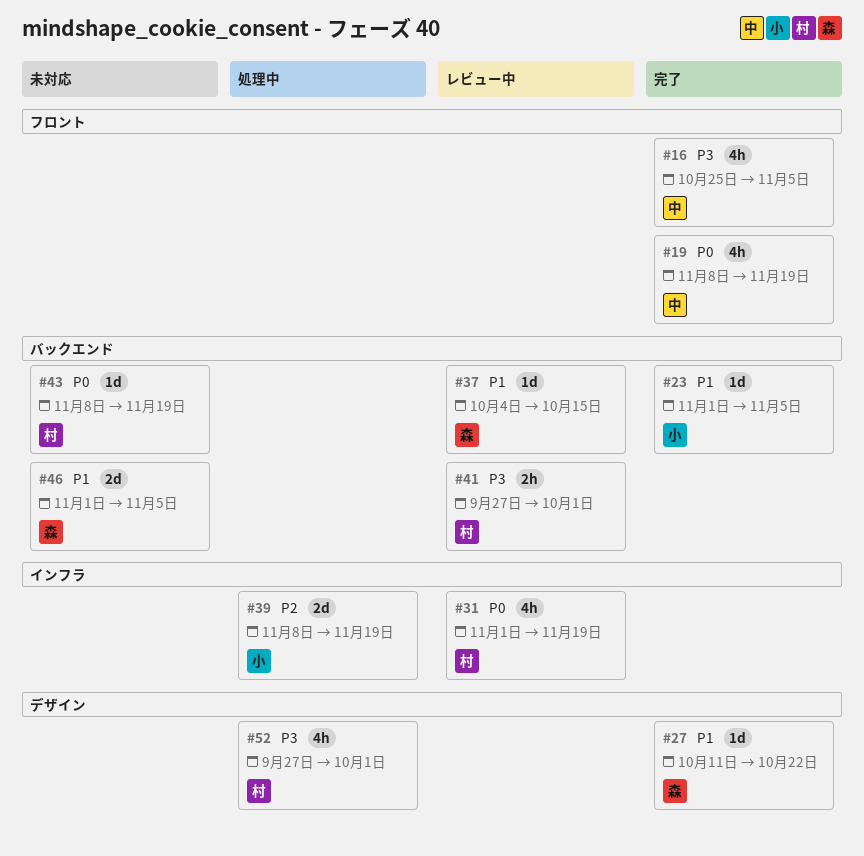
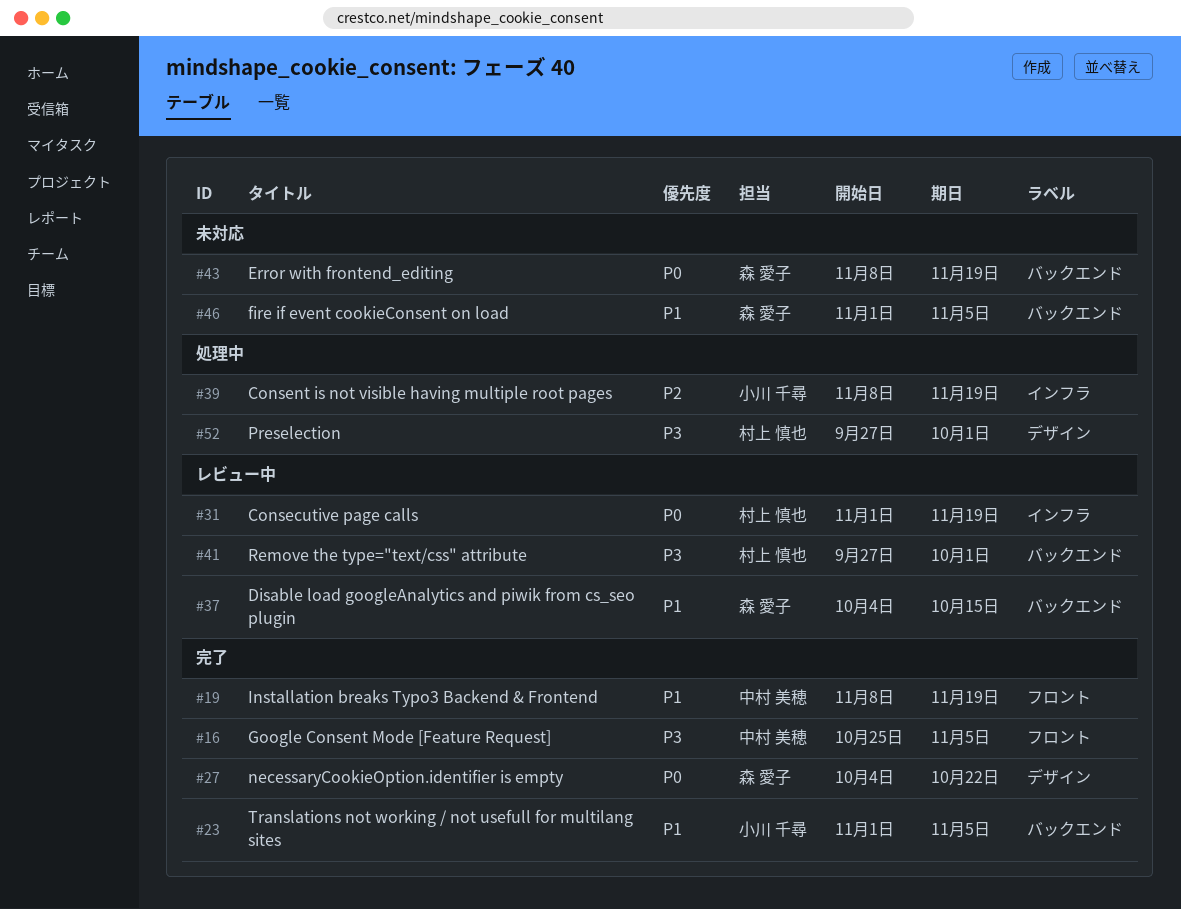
#19, priority: P0 -> P1
#27, priority: P1 -> P0
#27, start: Oct 11 -> Oct 4
#43, owner: 村上 慎也 -> 森 愛子

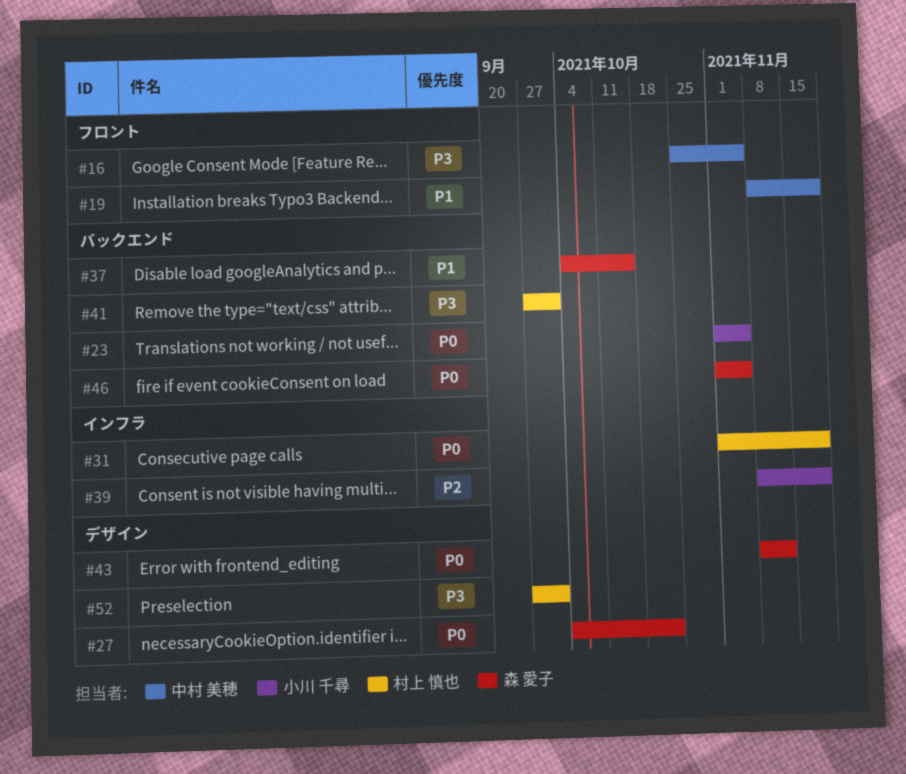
#23, priority: P1 -> P0
#43, label: バックエンド -> デザイン
#43, due: Nov 19 -> Nov 12
#46, priority: P1 -> P0

